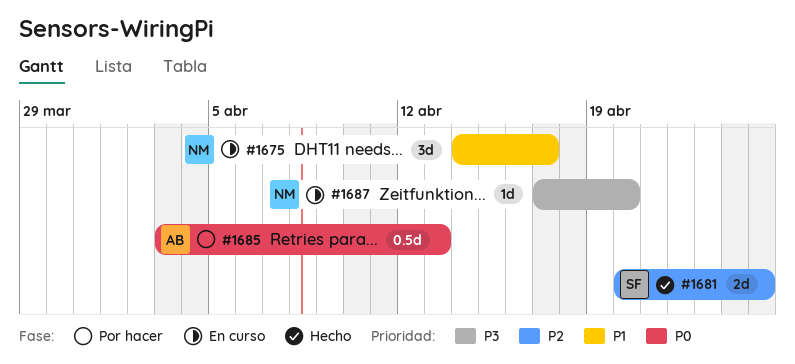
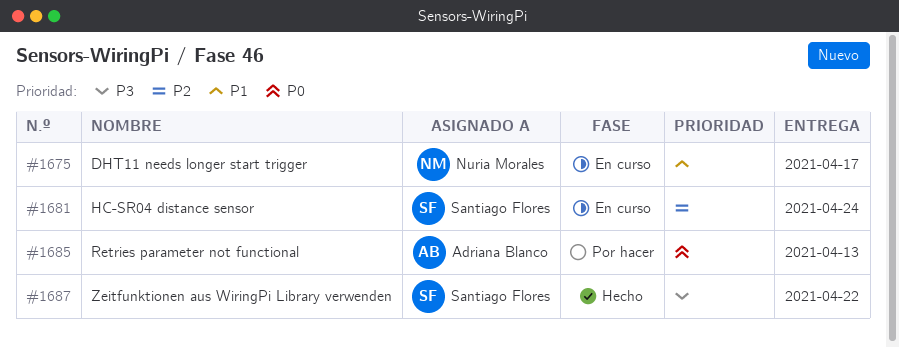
#1681, status: Hecho -> En curso
#1681, due: Apr 25 -> Apr 24
#1687, status: En curso -> Hecho
#1687, owner: Nuria Morales -> Santiago Flores
#1687, due: Apr 20 -> Apr 22

